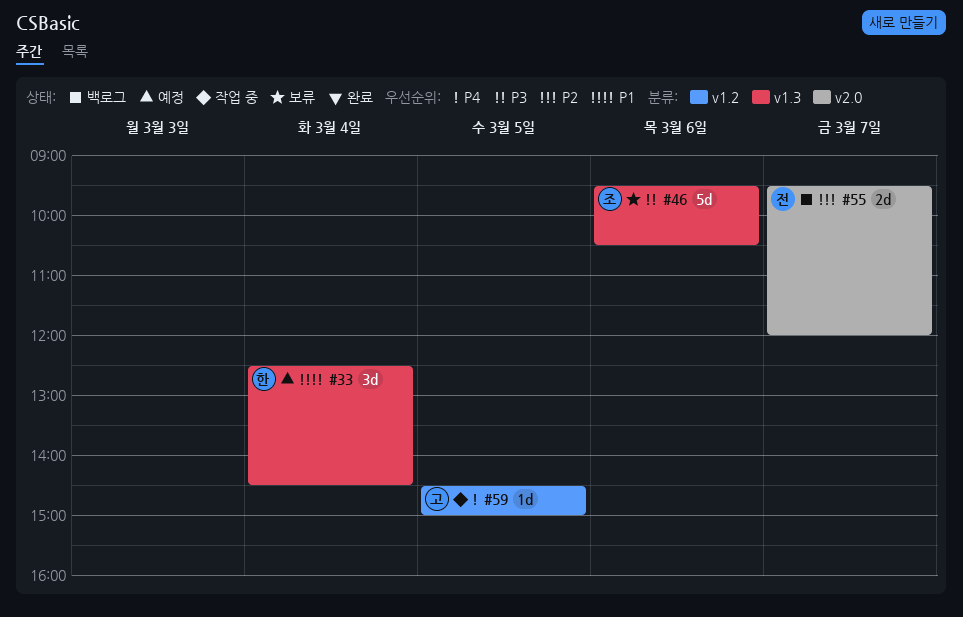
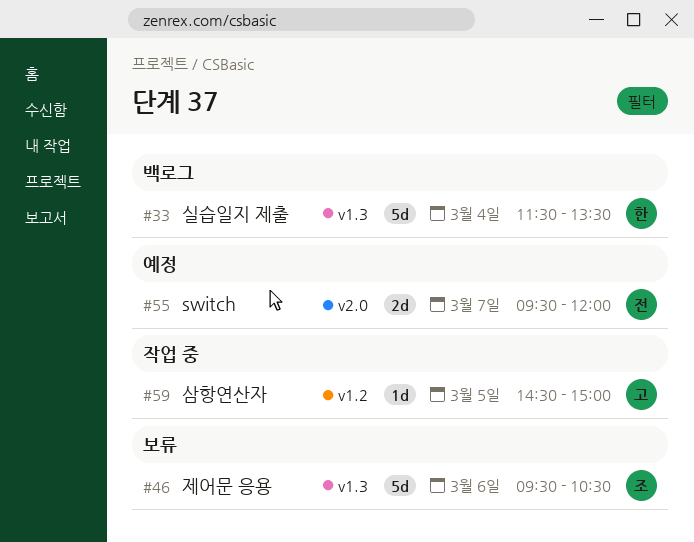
#33, status: 예정 -> 백로그
#33, estimate: 3d -> 5d
#33, begins: 12:30 -> 11:30
#33, ends: 14:30 -> 13:30
#55, status: 백로그 -> 예정

